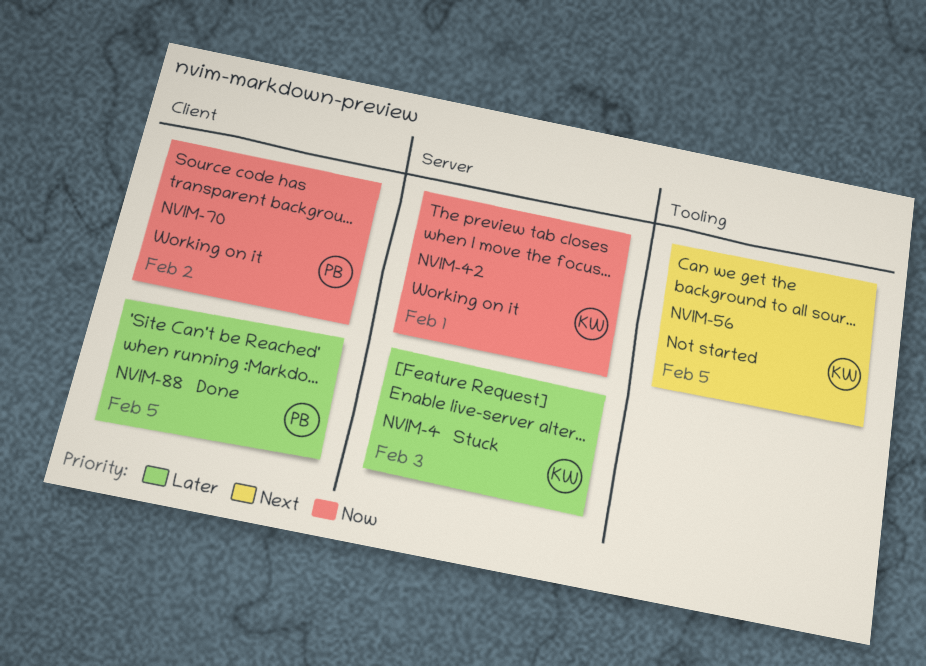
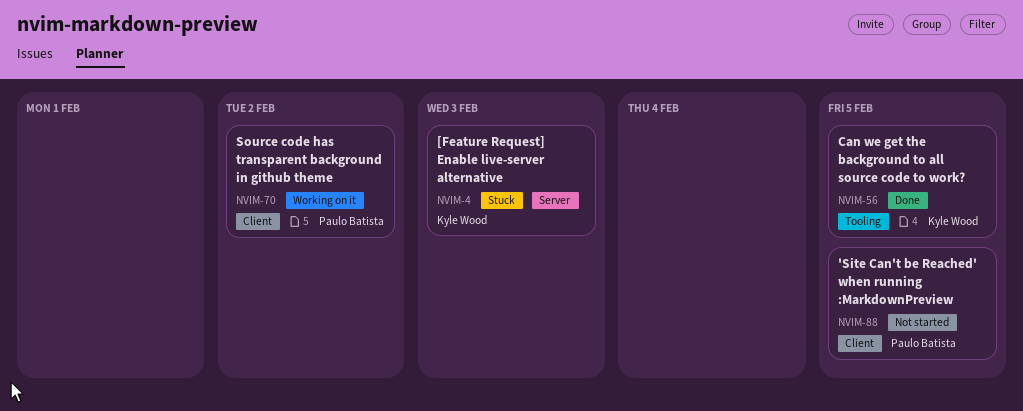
NVIM-42: present -> none
NVIM-56, status: Not started -> Done
NVIM-88, status: Done -> Not started

